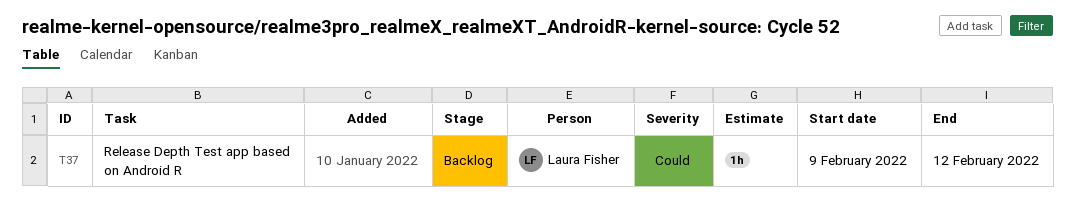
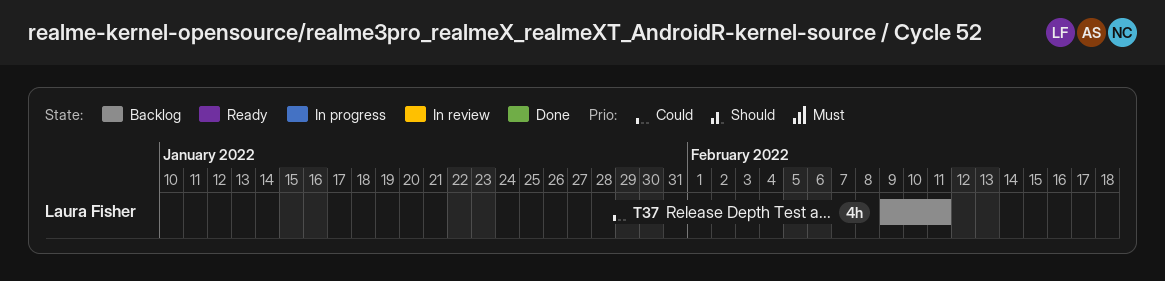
T37, estimate: 1h -> 4h
T37, due: Feb 12 -> Feb 11

